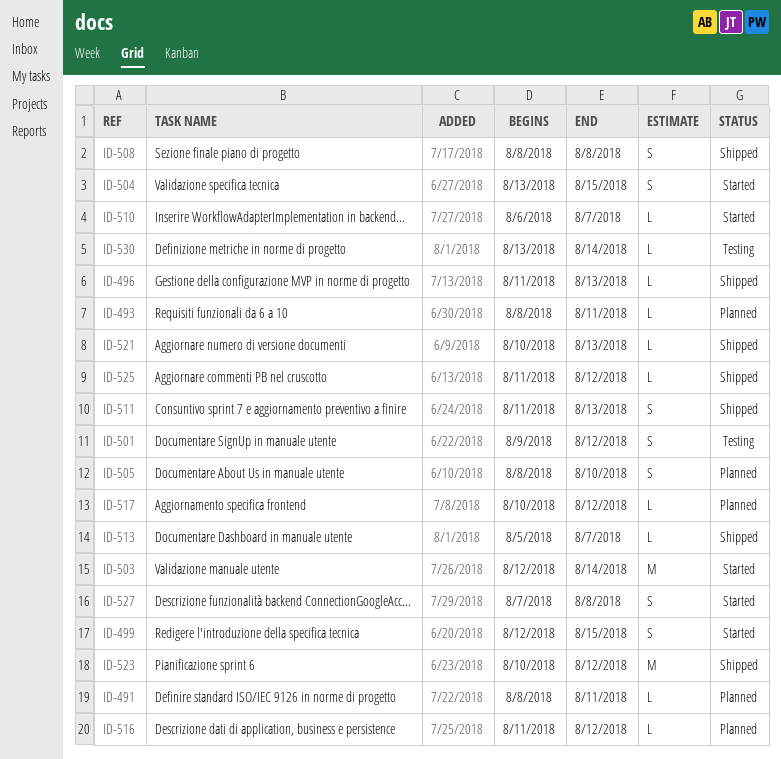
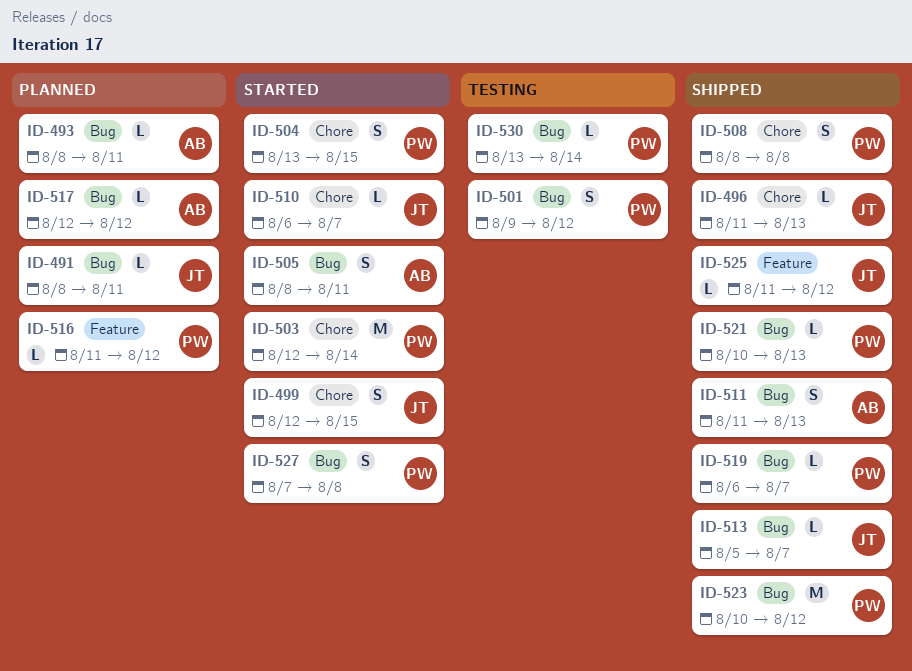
ID-505, status: Planned -> Started
ID-505, due: Aug 10 -> Aug 11
ID-517, start: Aug 10 -> Aug 12
ID-519: none -> present

